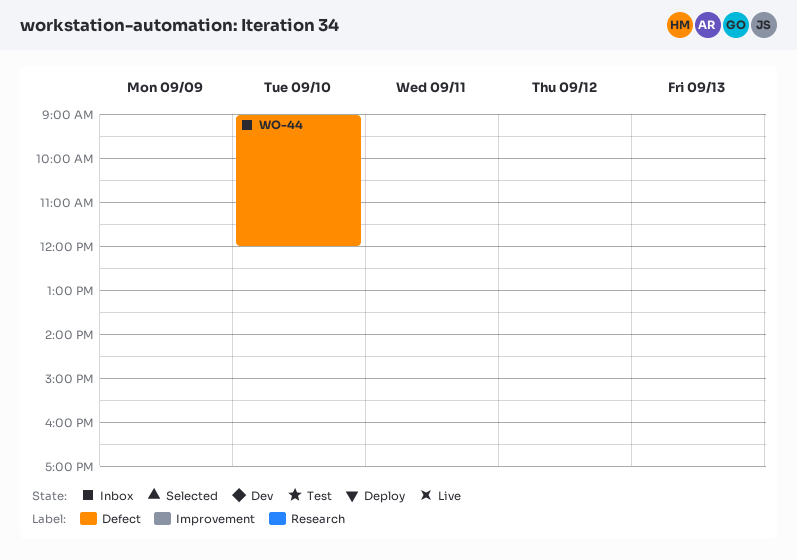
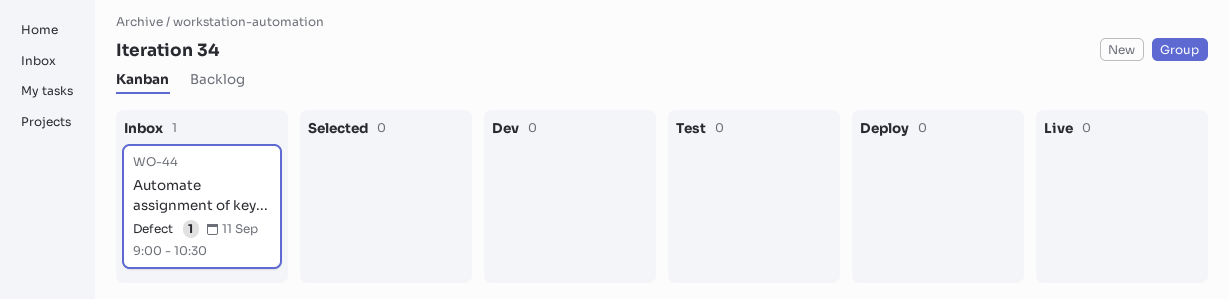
WO-44, day: Sep 10 -> Sep 11
WO-44, ends: 12:00 -> 10:30

